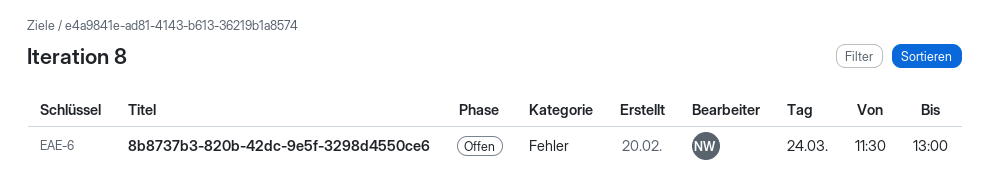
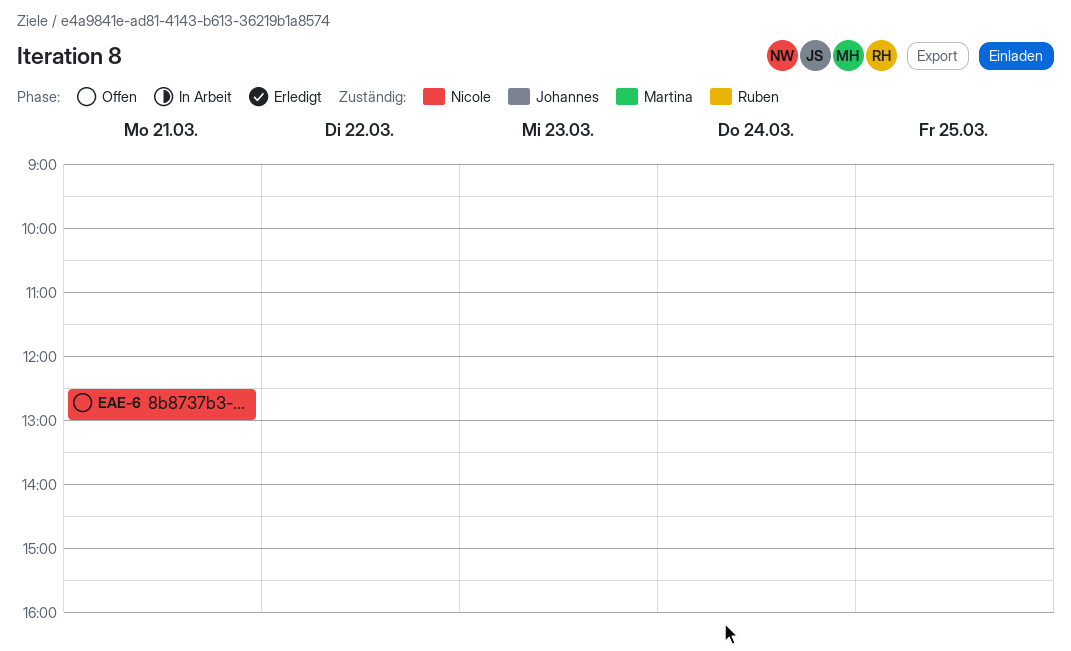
EAE-6, day: Mar 24 -> Mar 21
EAE-6, begins: 11:30 -> 12:30

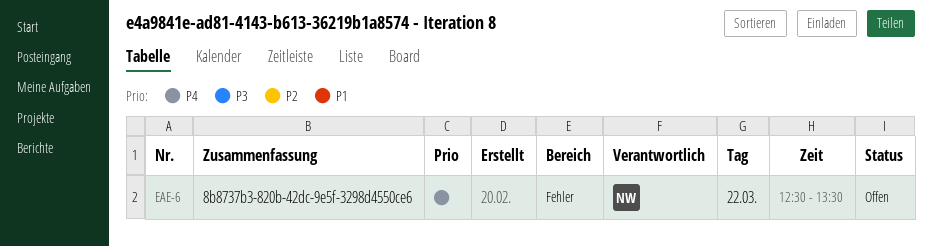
EAE-6, day: Mar 21 -> Mar 22
EAE-6, ends: 13:00 -> 13:30

